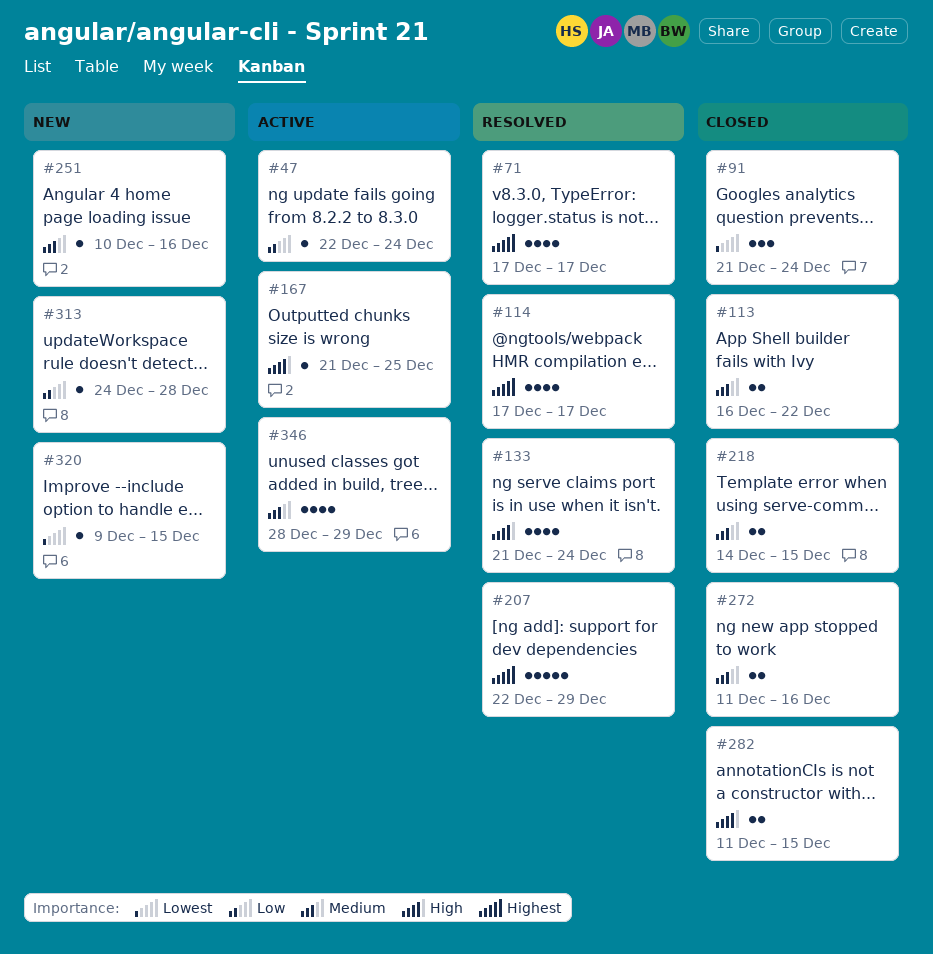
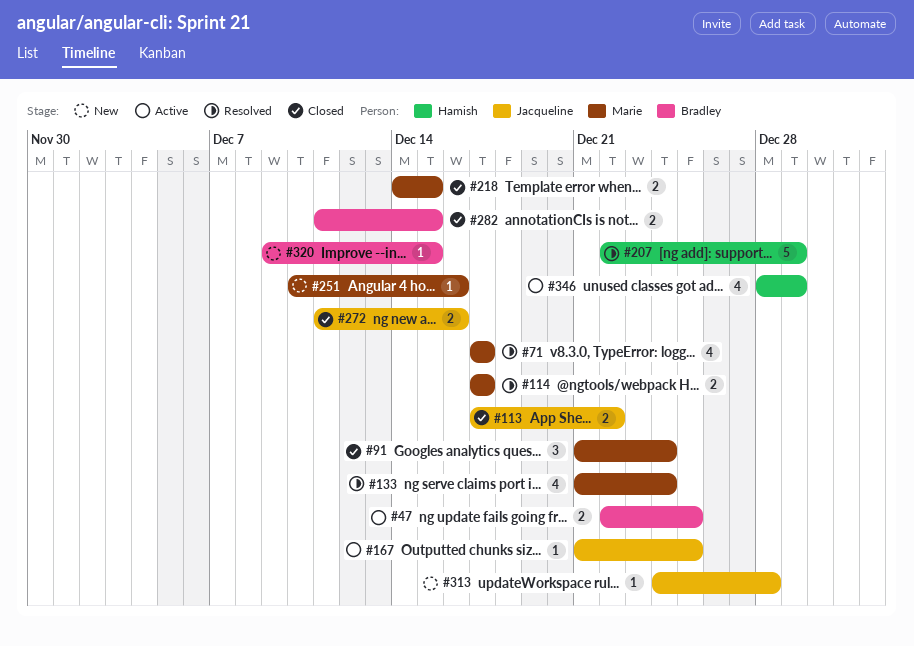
#47, estimate: 1 -> 2
#47, due: Dec 24 -> Dec 25
#113, start: Dec 16 -> Dec 17
#114, estimate: 4 -> 2

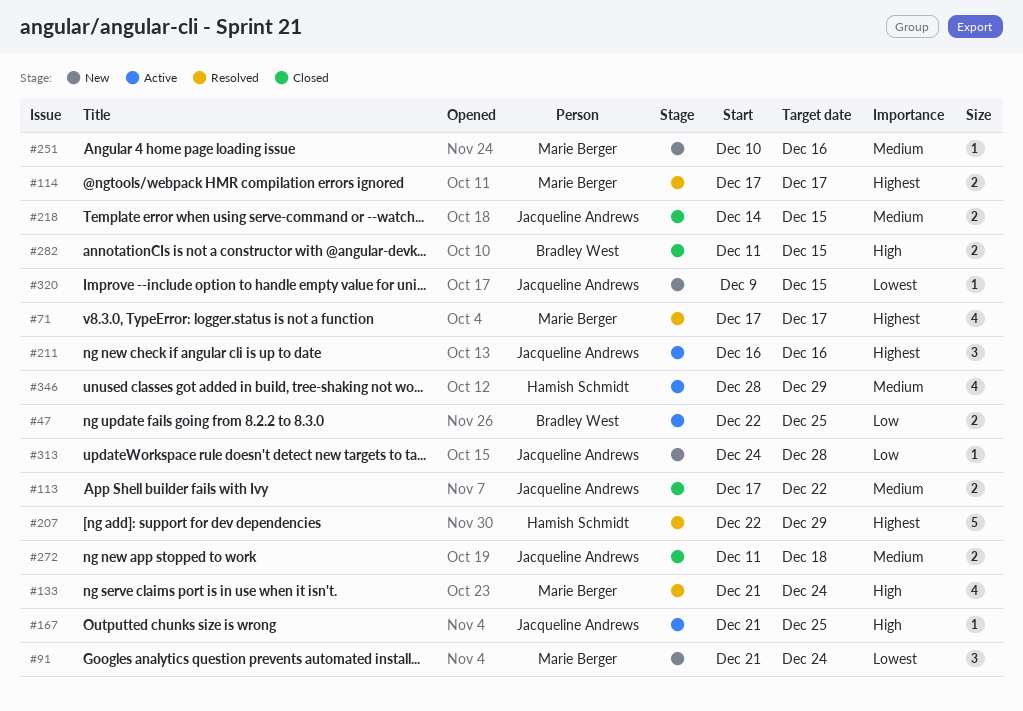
#91, status: Closed -> New
#211: none -> present
#218, owner: Marie Berger -> Jacqueline Andrews
#272, due: Dec 16 -> Dec 18
#320, owner: Bradley West -> Jacqueline Andrews

